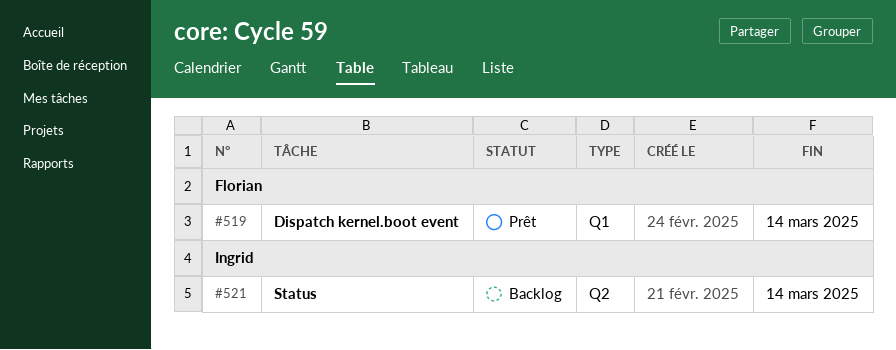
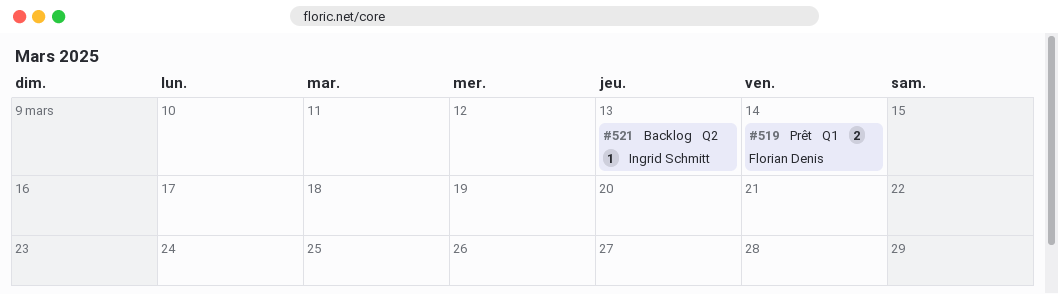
#521, due: Mar 14 -> Mar 13

